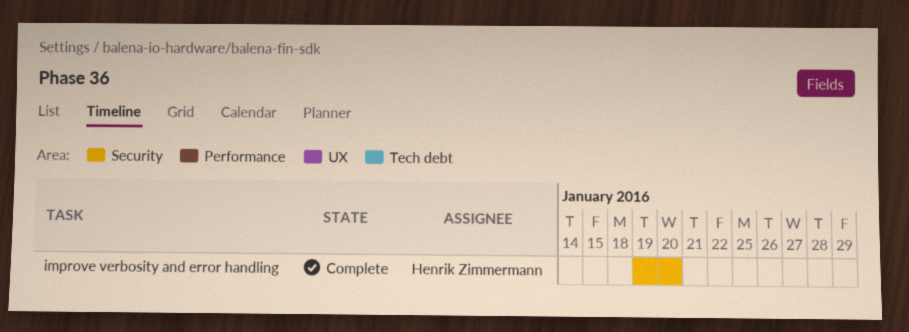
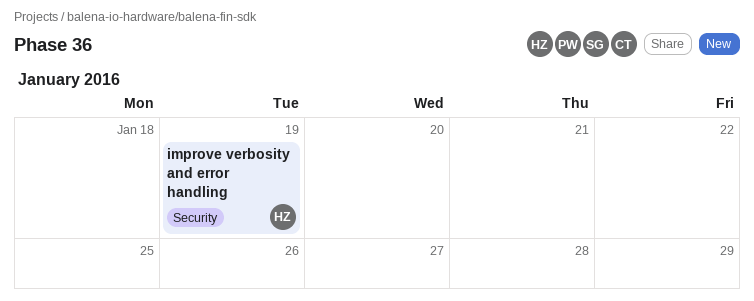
improve verbosity and error handling, due: Jan 20 -> Jan 19

